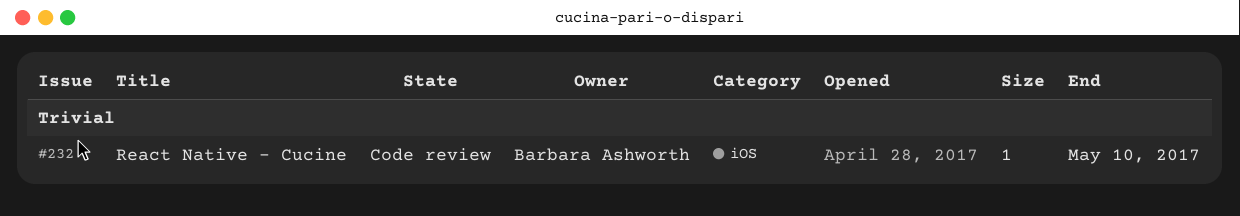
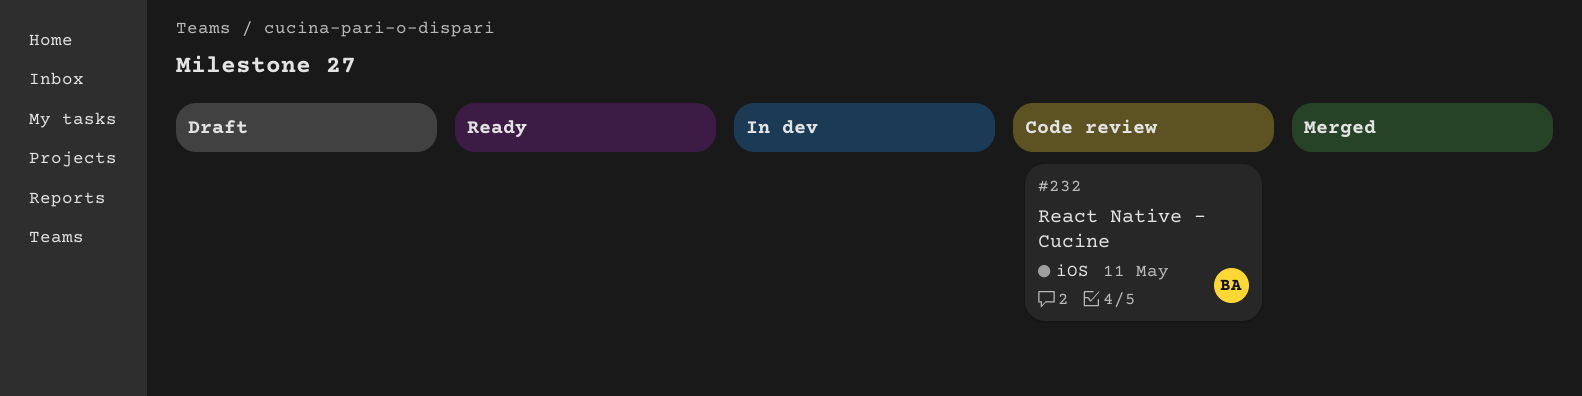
#232, due: May 10 -> May 11

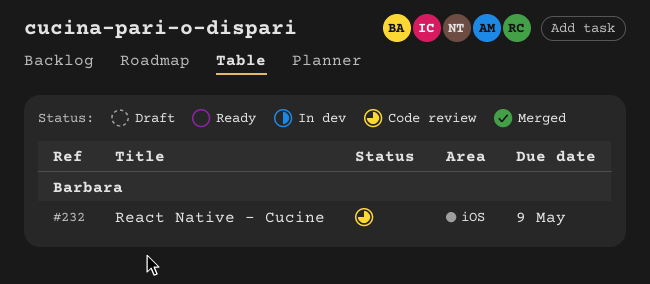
#232, due: May 11 -> May 9

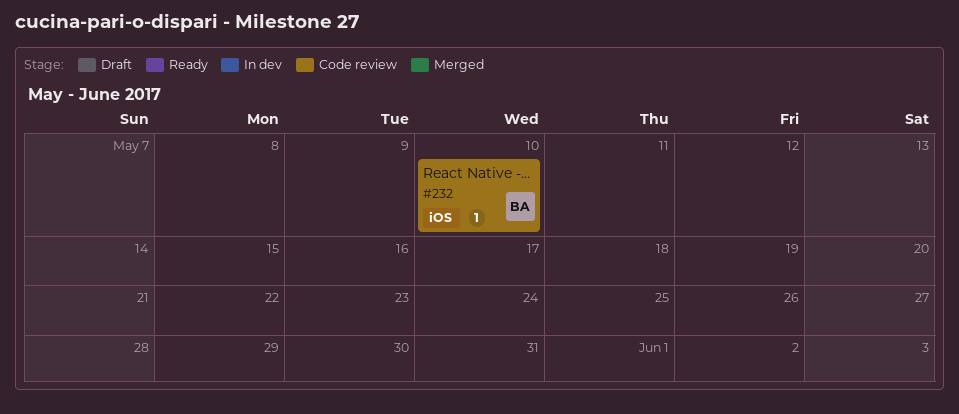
#232, due: May 9 -> May 10

